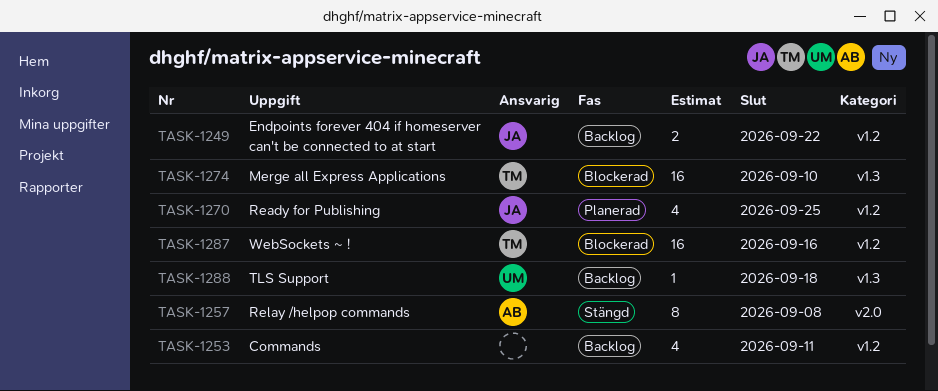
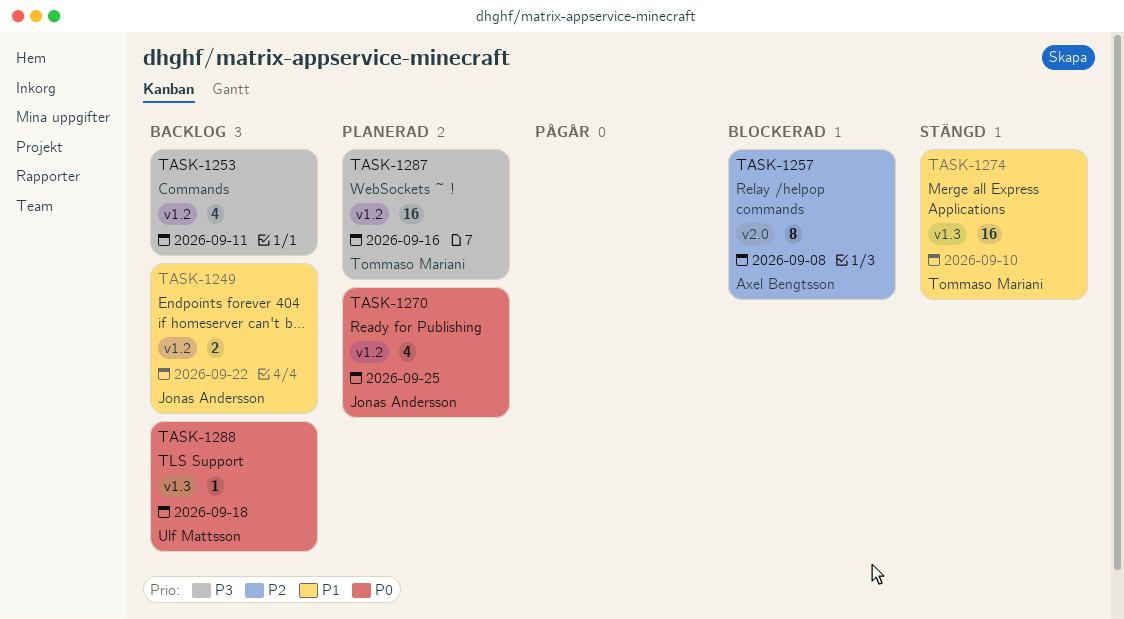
TASK-1257, status: Stängd -> Blockerad
TASK-1274, status: Blockerad -> Stängd
TASK-1287, status: Blockerad -> Planerad

